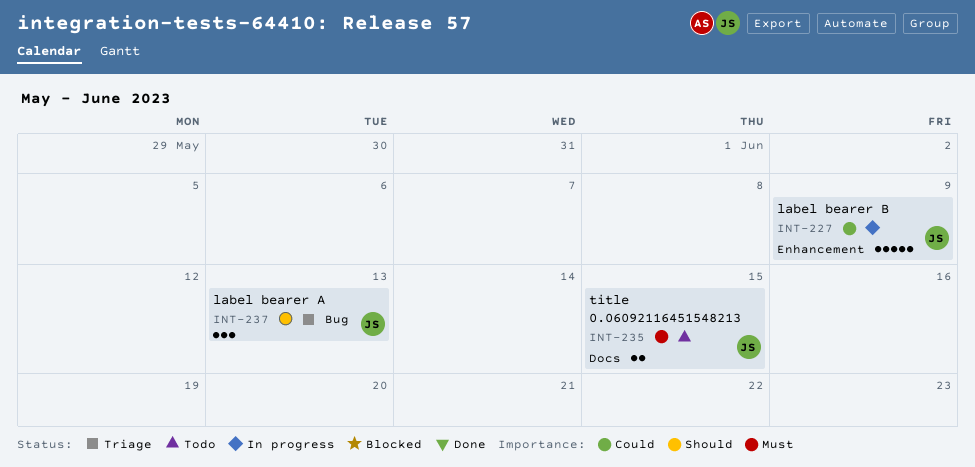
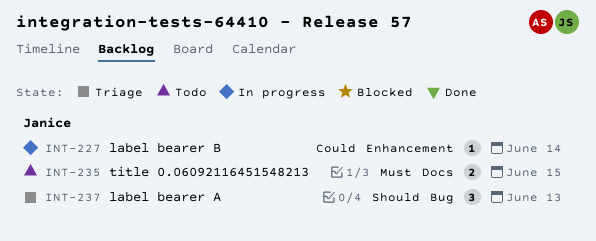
INT-227, estimate: 5 -> 1
INT-227, due: Jun 9 -> Jun 14

